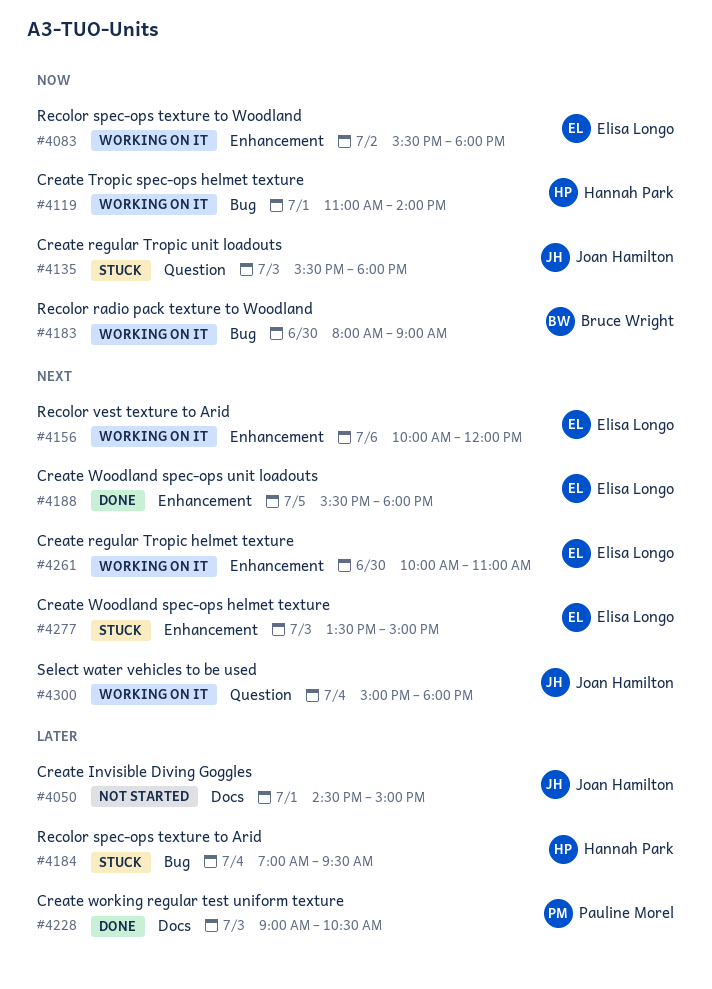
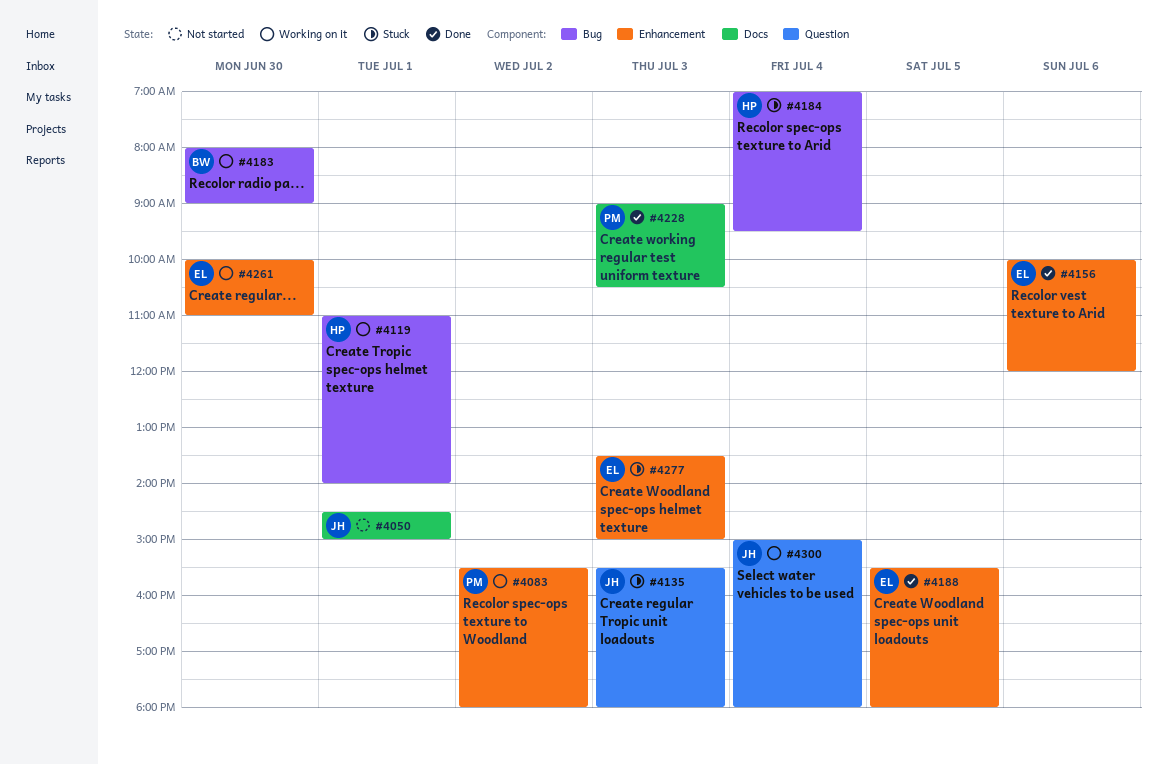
#4083, owner: Elisa Longo -> Pauline Morel
#4156, status: Working on it -> Done

